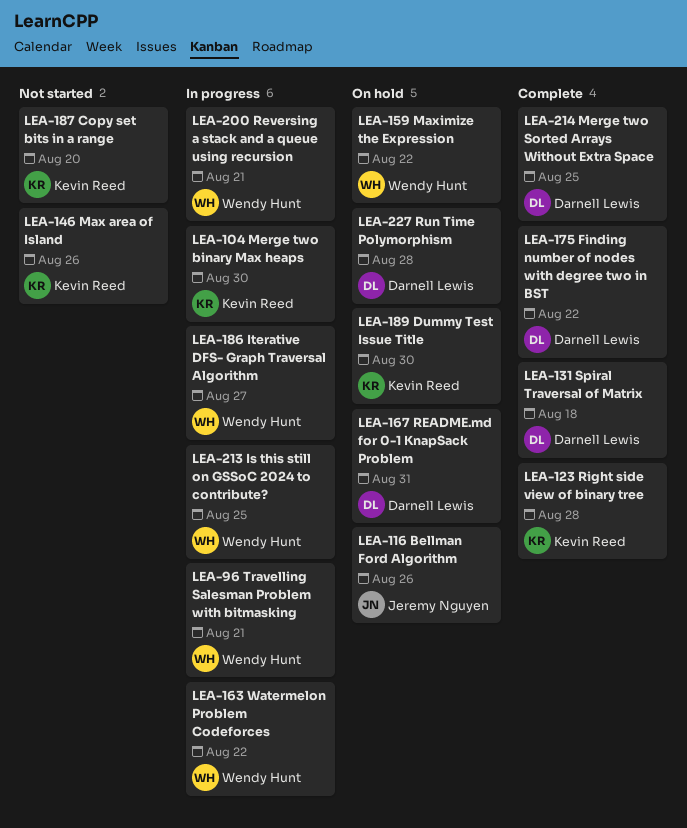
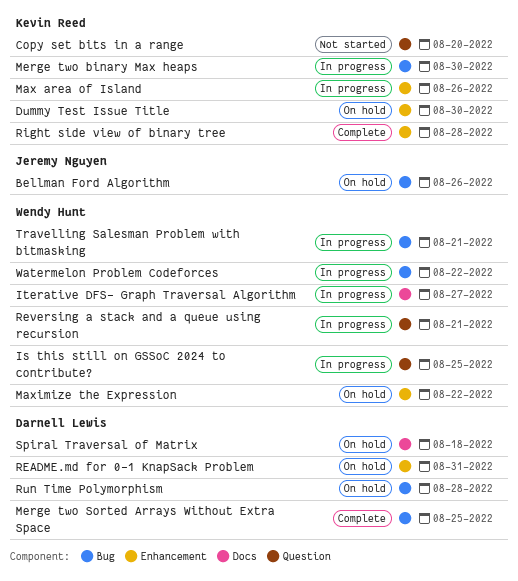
Finding number of nodes with degree two in BST: present -> none
Max area of Island, status: Not started -> In progress
Spiral Traversal of Matrix, status: Complete -> On hold

